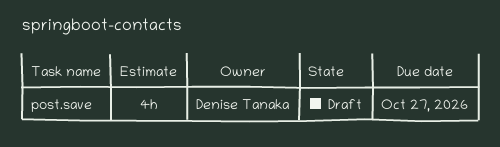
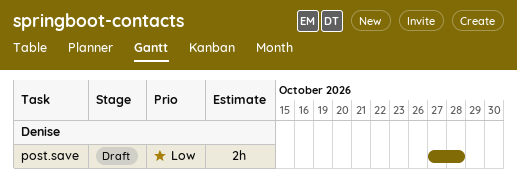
post.save, estimate: 4h -> 2h
post.save, due: Oct 27 -> Oct 28

